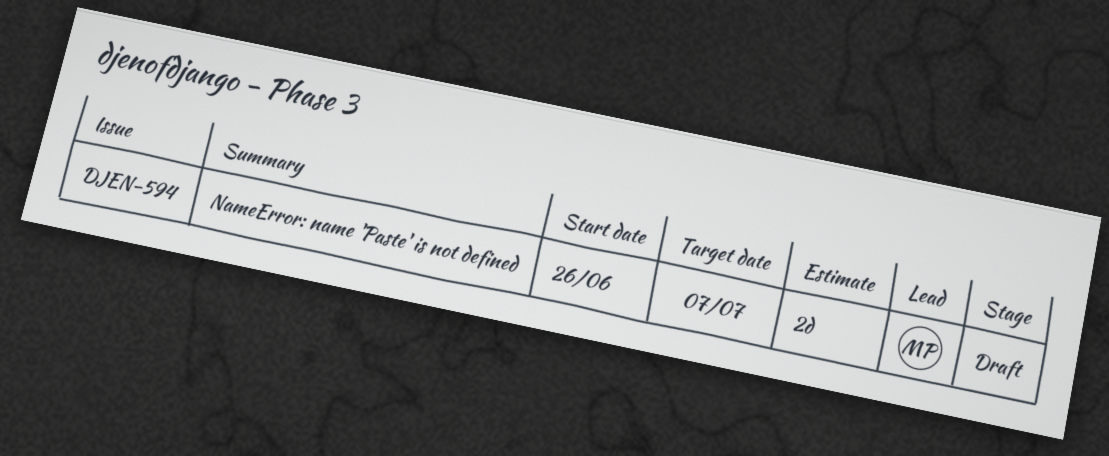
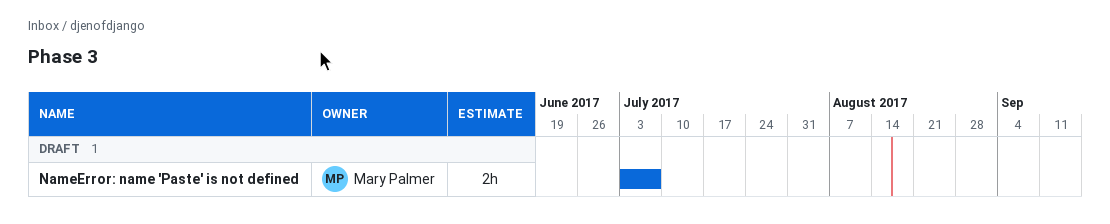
NameError: name 'Paste' is not defined, estimate: 2d -> 2h
NameError: name 'Paste' is not defined, start: Jun 26 -> Jul 3

